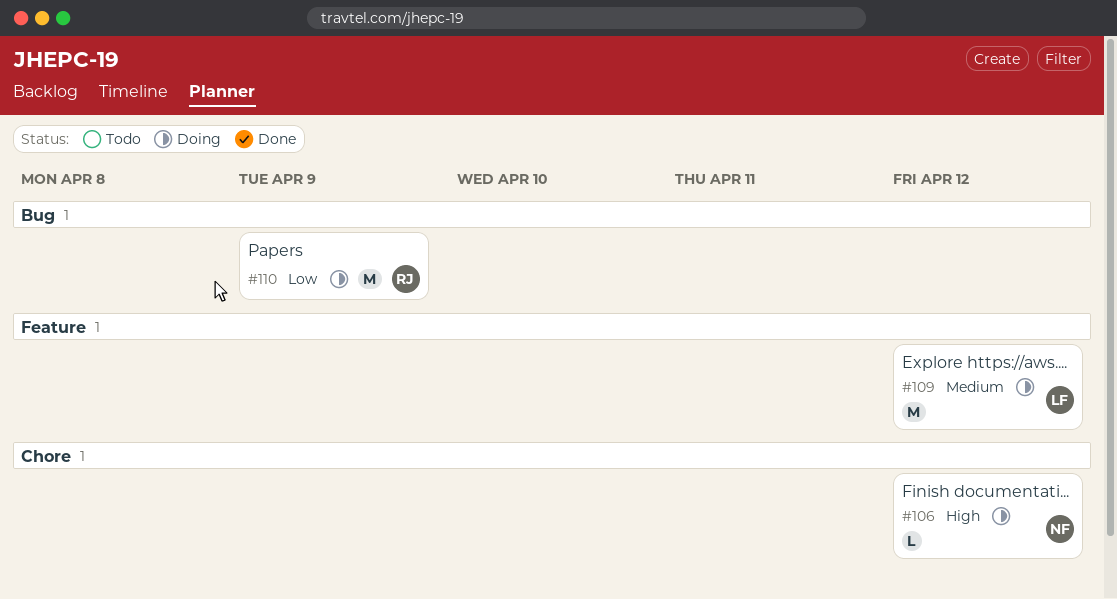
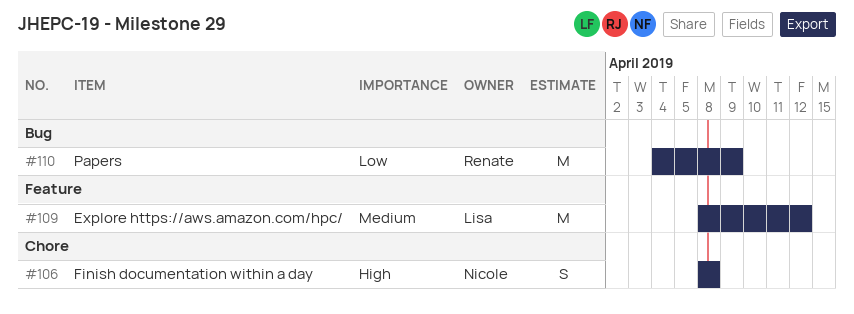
#106, estimate: L -> S
#106, due: Apr 12 -> Apr 8

